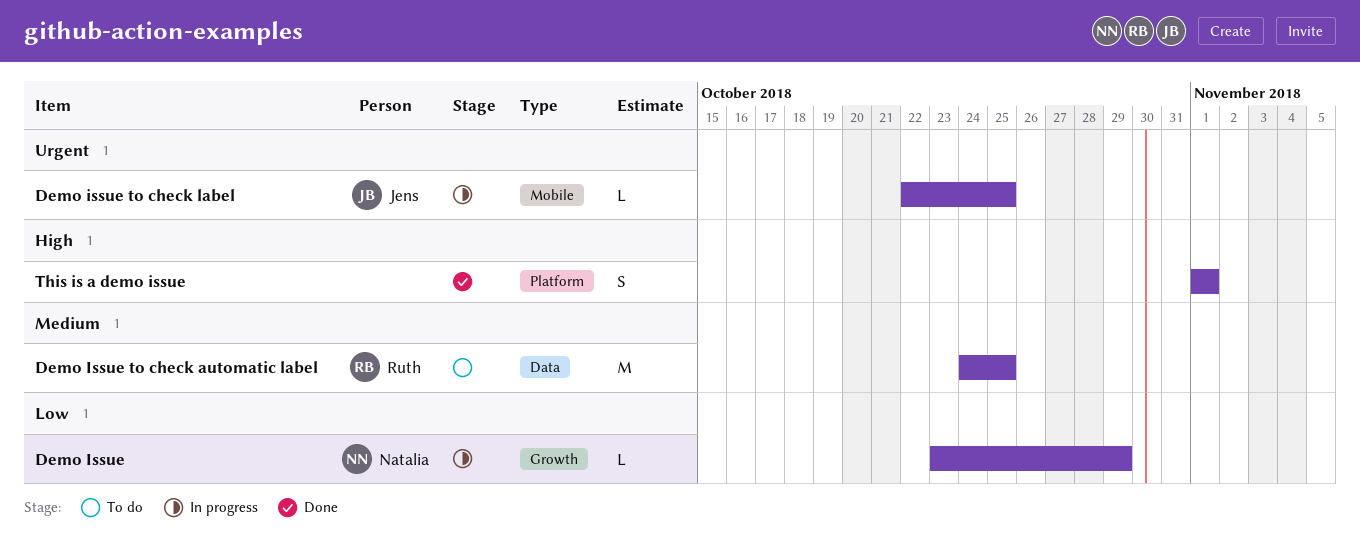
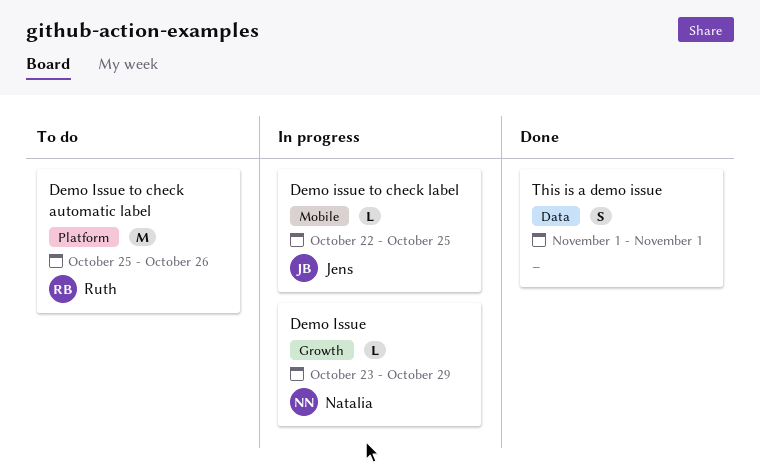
Demo Issue to check automatic label, label: Data -> Platform
Demo Issue to check automatic label, start: Oct 24 -> Oct 25
Demo Issue to check automatic label, due: Oct 25 -> Oct 26
This is a demo issue, label: Platform -> Data

